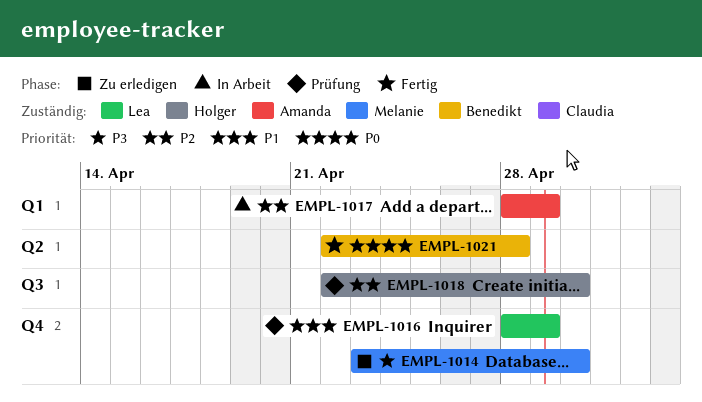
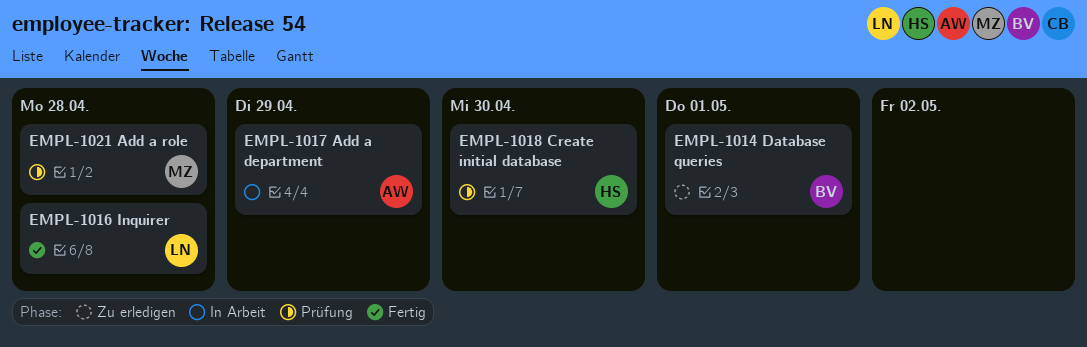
EMPL-1014, owner: Melanie -> Benedikt
EMPL-1014, due: Apr 30 -> May 1
EMPL-1016, status: Prüfung -> Fertig
EMPL-1016, due: Apr 29 -> Apr 28
EMPL-1021, status: Fertig -> Prüfung
EMPL-1021, owner: Benedikt -> Melanie

